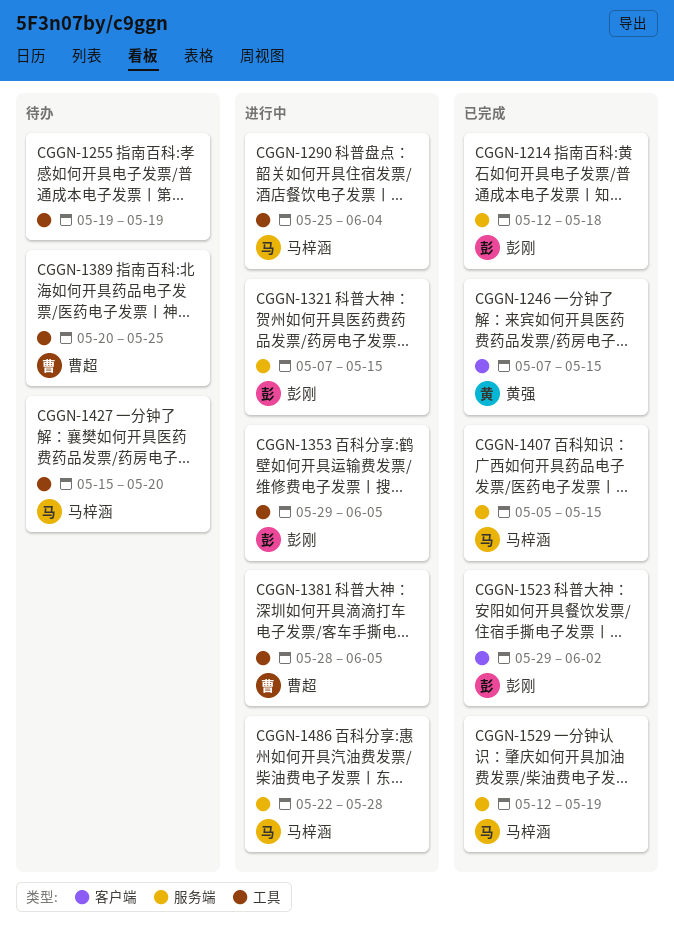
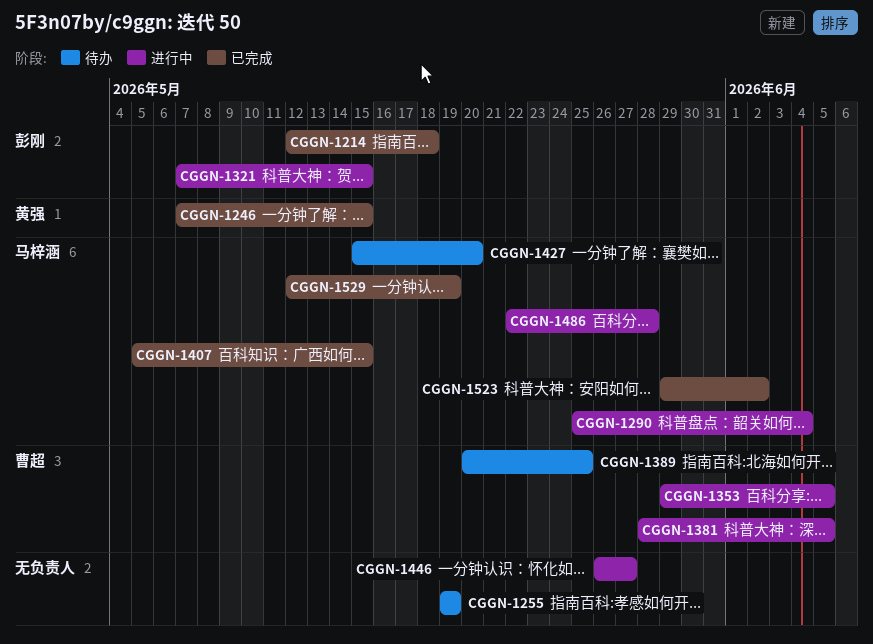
CGGN-1353, owner: 彭刚 -> 曹超
CGGN-1446: none -> present
CGGN-1523, owner: 彭刚 -> 马梓涵

